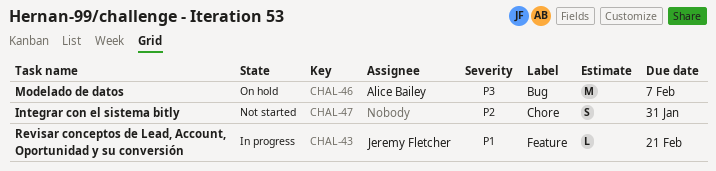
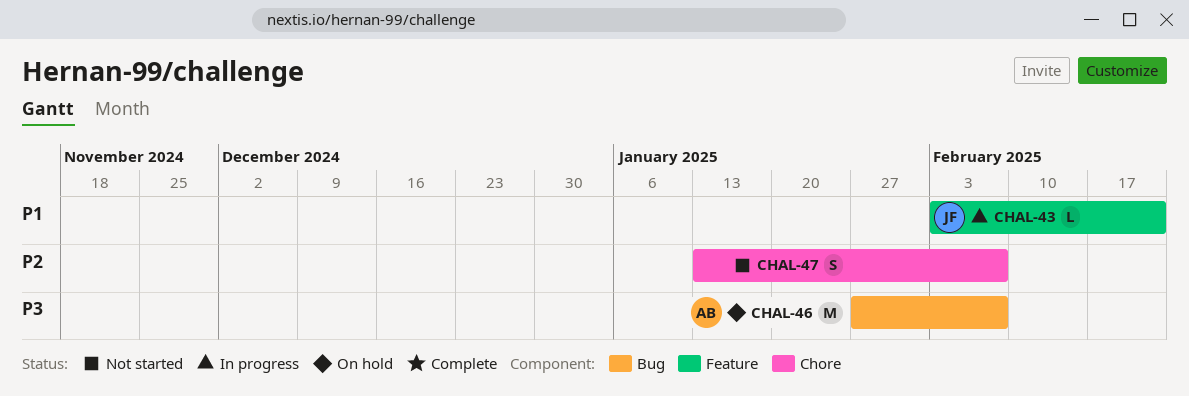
CHAL-47, due: Jan 31 -> Feb 7

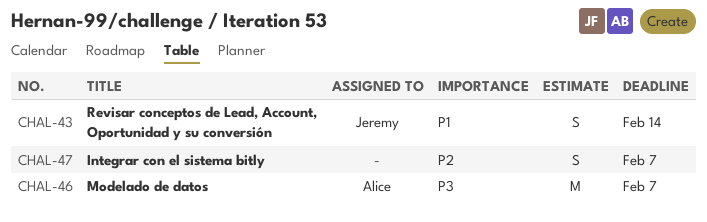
CHAL-43, estimate: L -> S
CHAL-43, due: Feb 21 -> Feb 14

